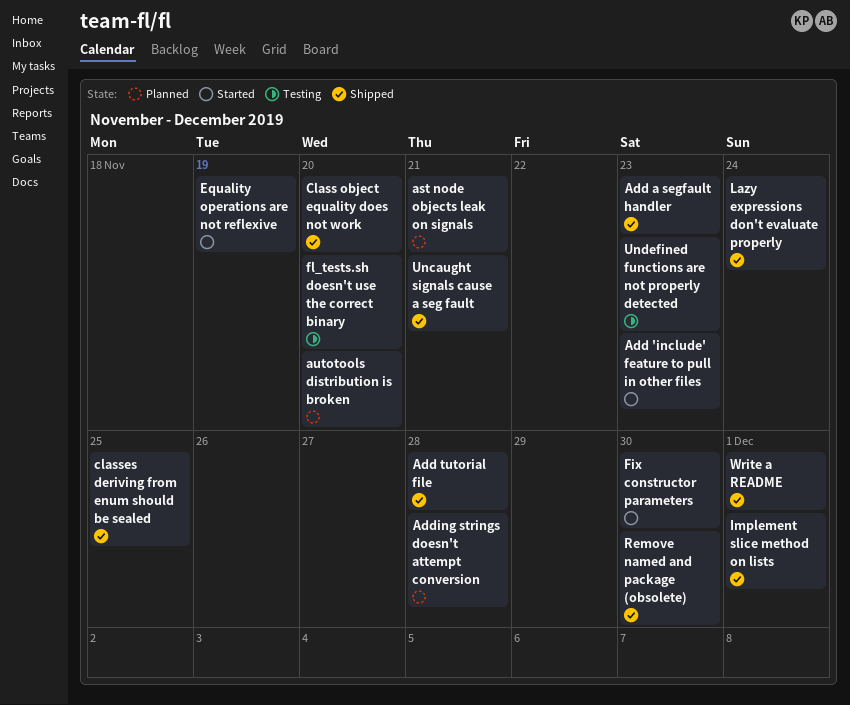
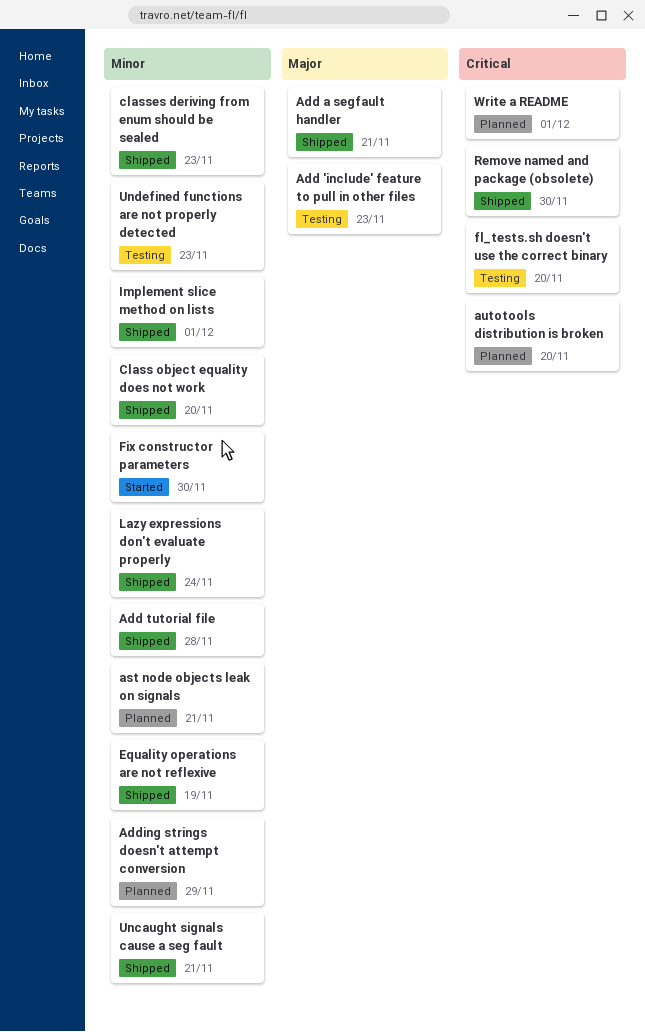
Add 'include' feature to pull in other files, status: Started -> Testing
Add a segfault handler, due: Nov 23 -> Nov 21
Adding strings doesn't attempt conversion, due: Nov 28 -> Nov 29
classes deriving from enum should be sealed, due: Nov 25 -> Nov 23
Equality operations are not reflexive, status: Started -> Shipped
Write a README, status: Shipped -> Planned

